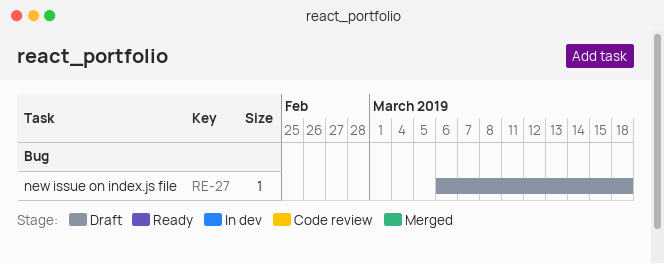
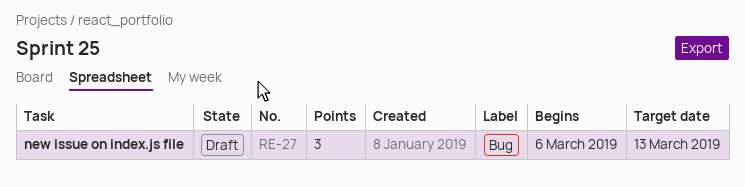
RE-27, estimate: 1 -> 3
RE-27, due: Mar 18 -> Mar 13

